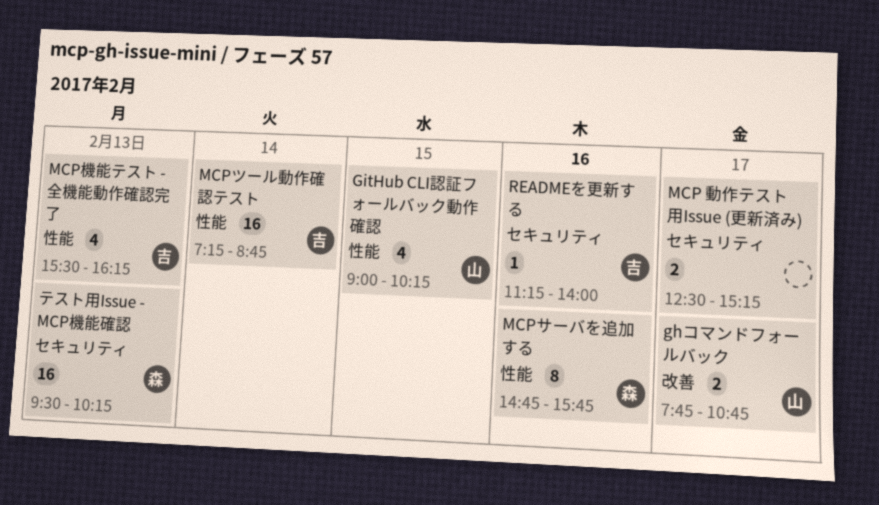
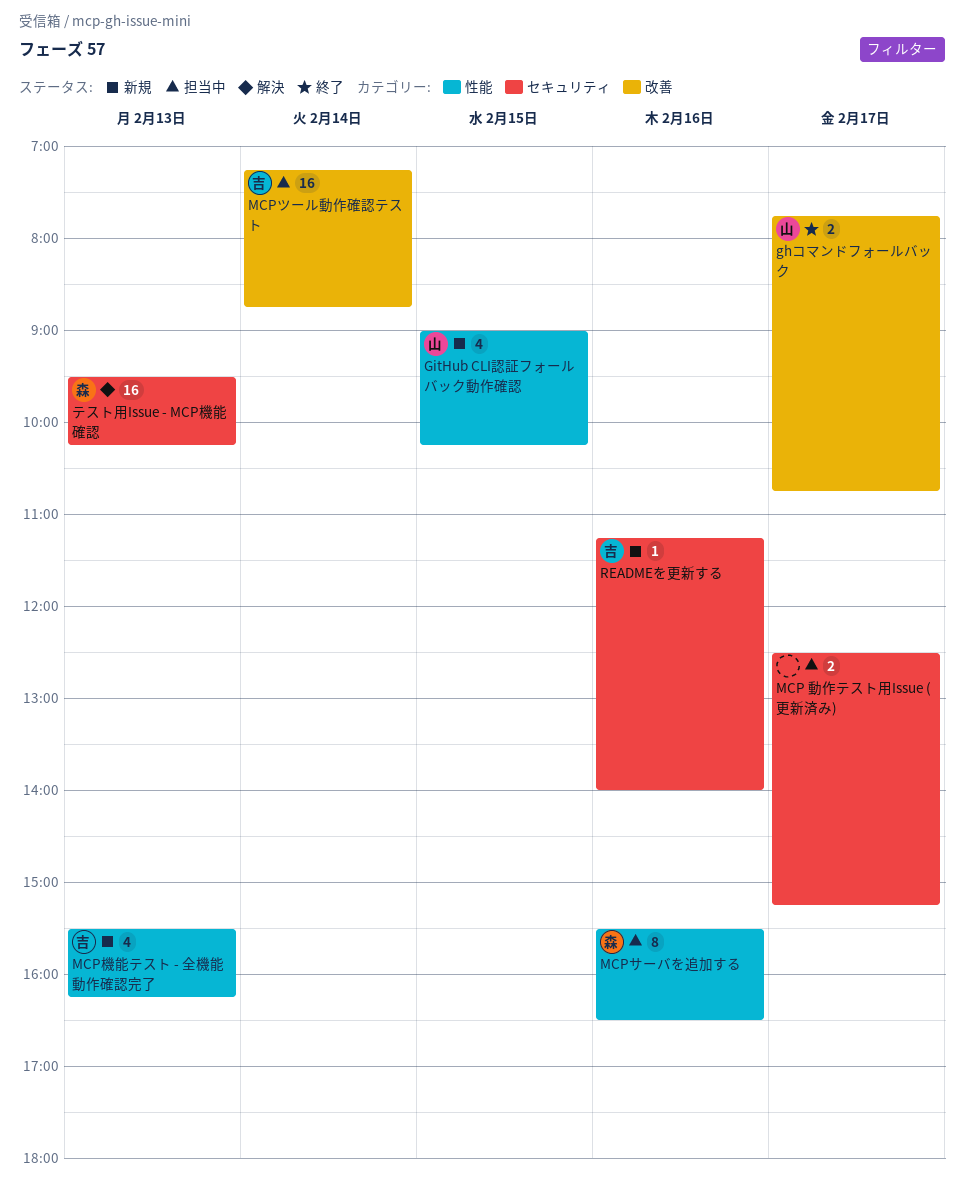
MCPサーバを追加する, begins: 14:45 -> 15:30
MCPサーバを追加する, ends: 15:45 -> 16:30
MCPツール動作確認テスト, label: 性能 -> 改善

